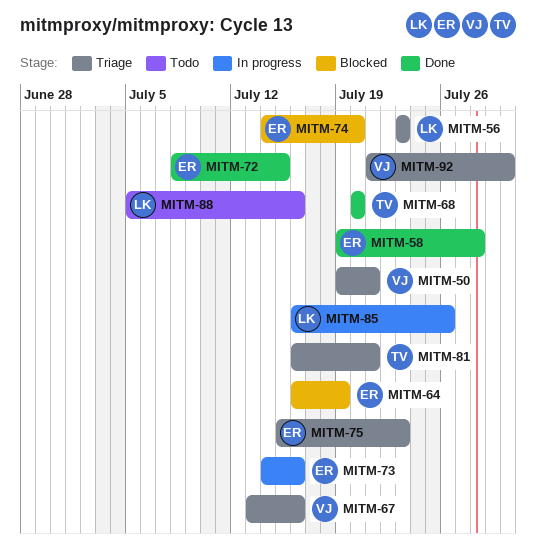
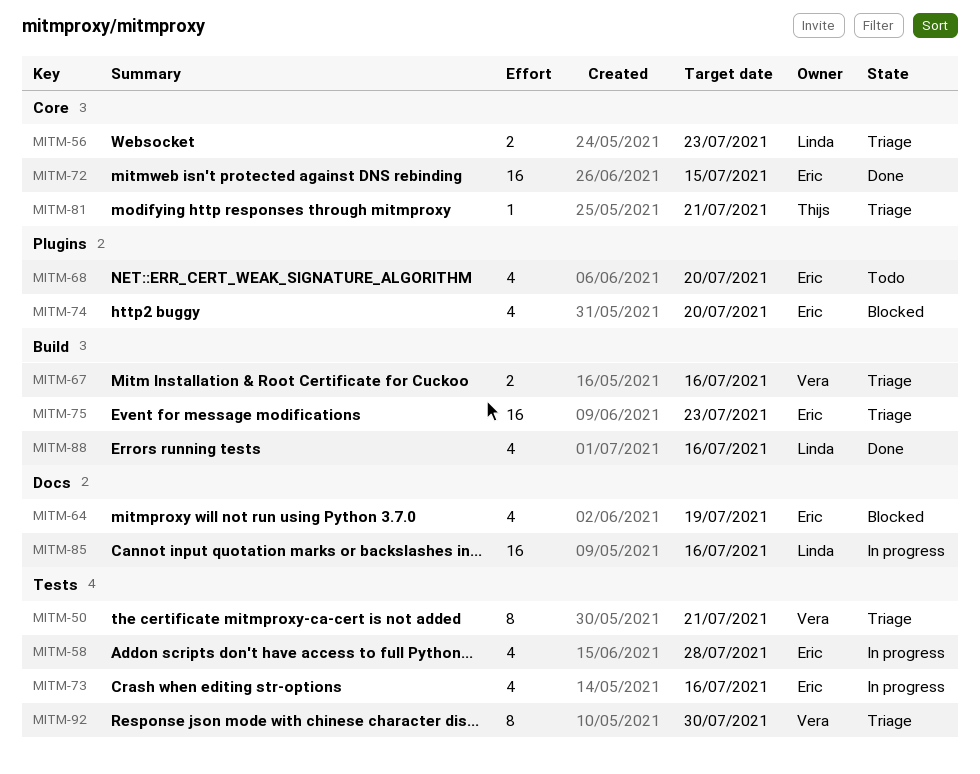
MITM-58, status: Done -> In progress
MITM-68, status: Done -> Todo
MITM-68, owner: Thijs -> Eric
MITM-85, due: Jul 26 -> Jul 16
MITM-88, status: Todo -> Done

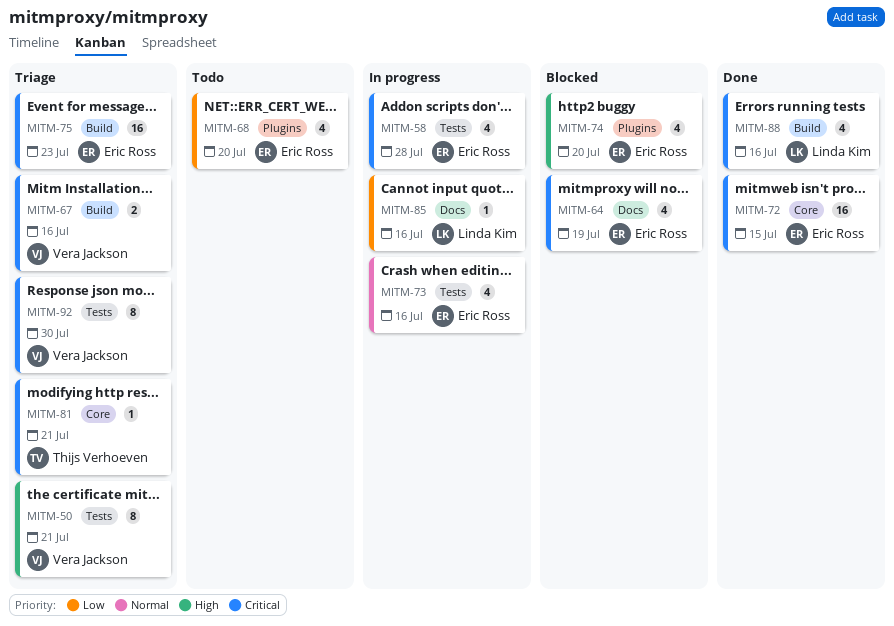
MITM-56: present -> none
MITM-85, estimate: 16 -> 1

